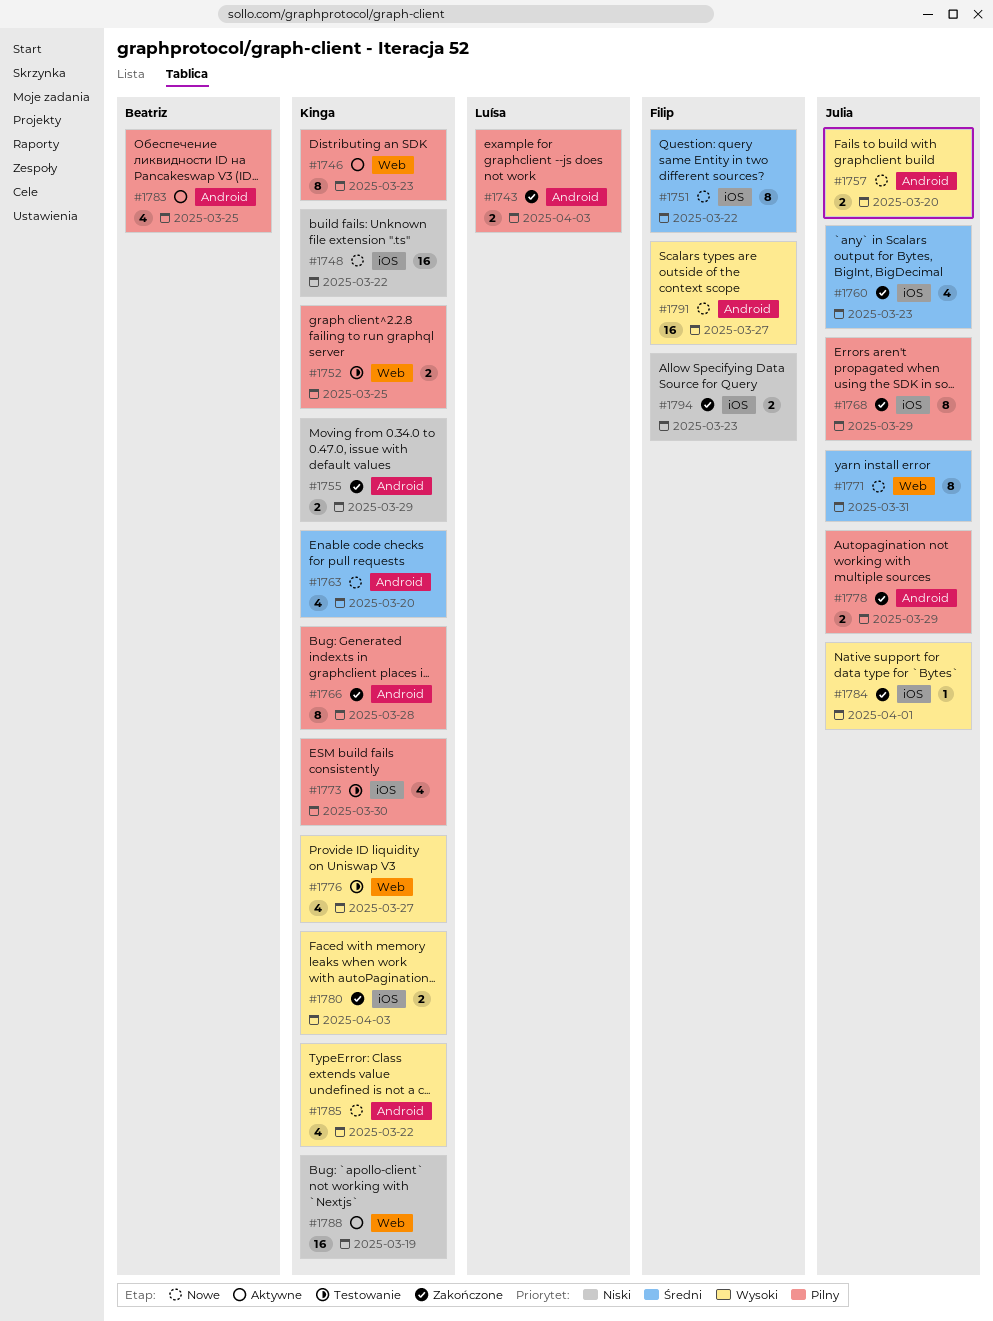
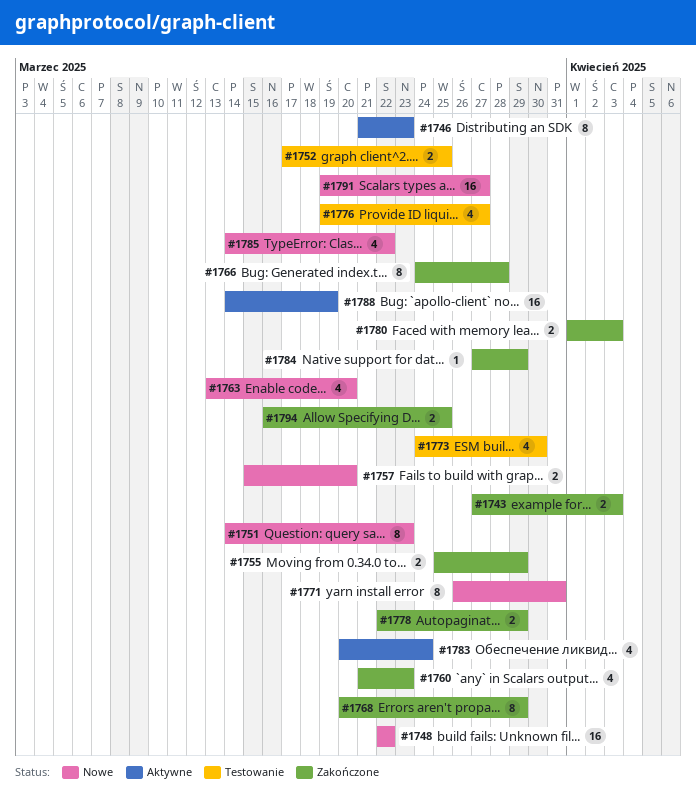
#1751, due: Mar 22 -> Mar 23
#1783, due: Mar 25 -> Mar 24
#1784, due: Apr 1 -> Mar 29
#1794, due: Mar 23 -> Mar 25

